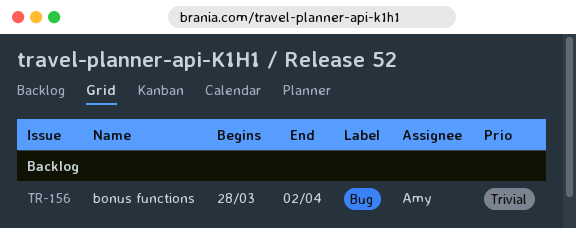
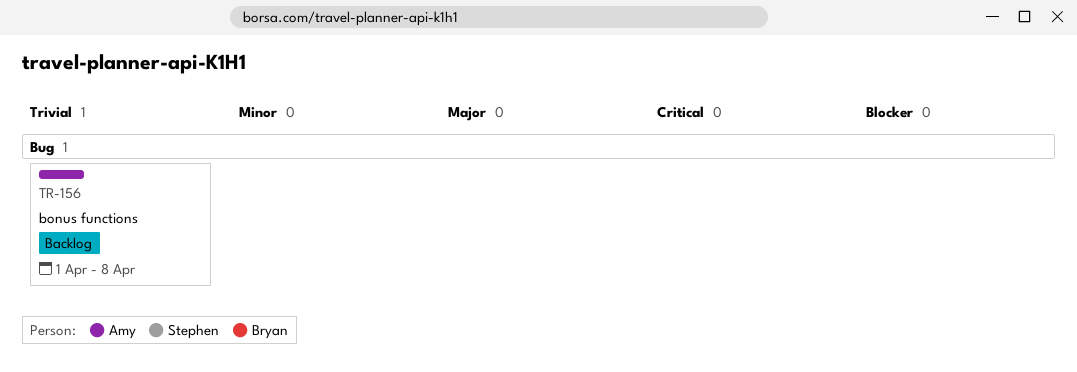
TR-156, start: Mar 28 -> Apr 1
TR-156, due: Apr 2 -> Apr 8

